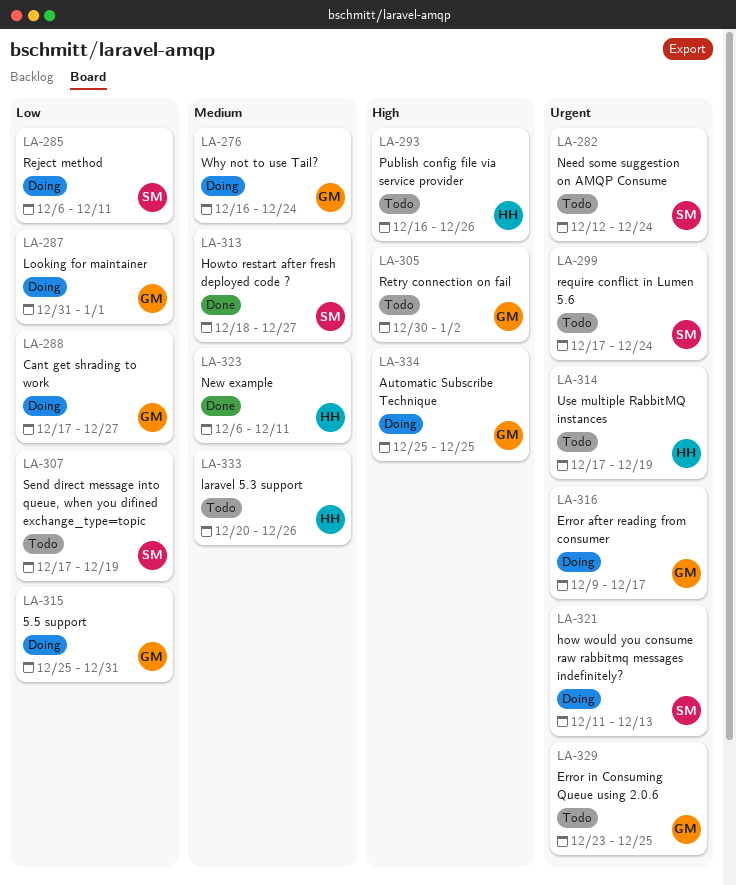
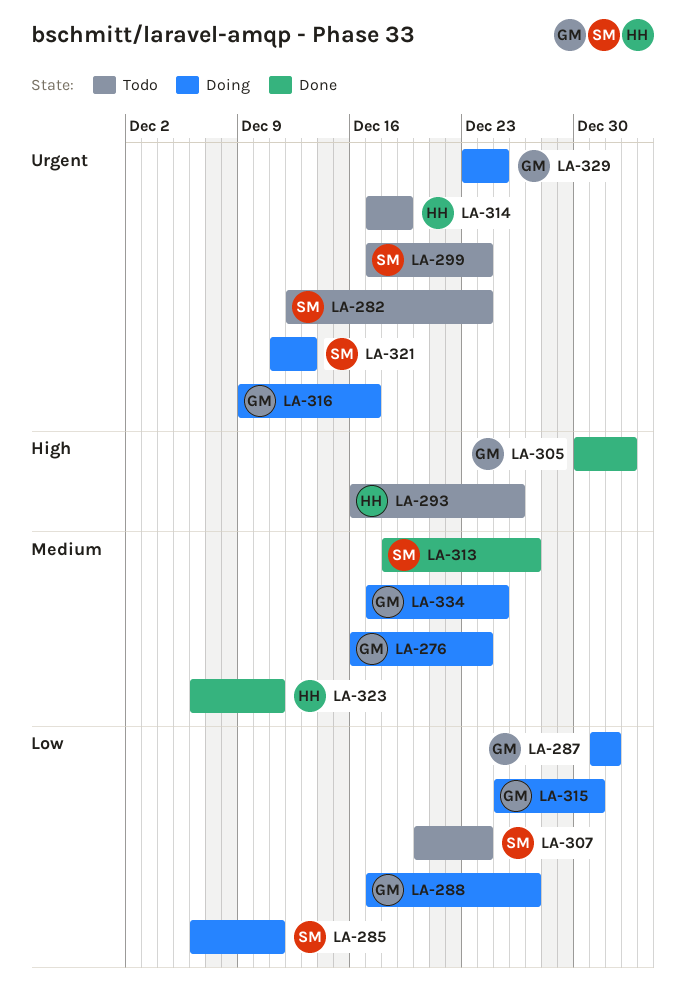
LA-305, status: Todo -> Done
LA-307, start: Dec 17 -> Dec 20
LA-307, due: Dec 19 -> Dec 24
LA-329, status: Todo -> Doing
LA-333: present -> none
LA-334, priority: High -> Medium
LA-334, start: Dec 25 -> Dec 17

